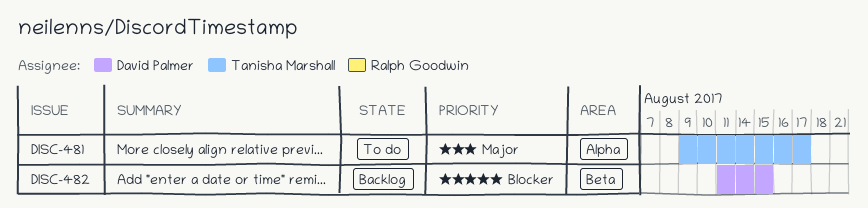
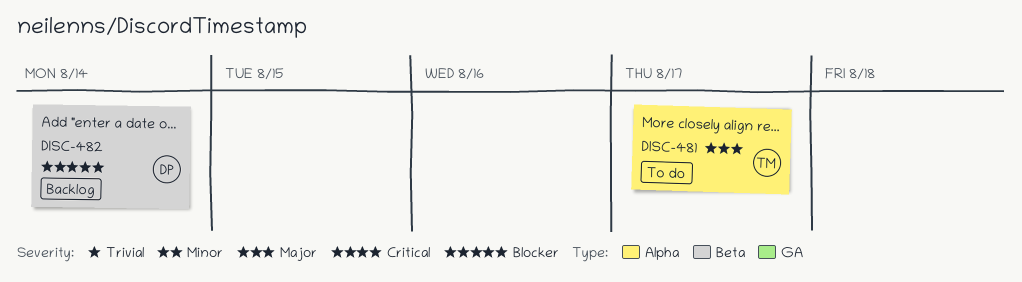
DISC-482, due: Aug 15 -> Aug 14

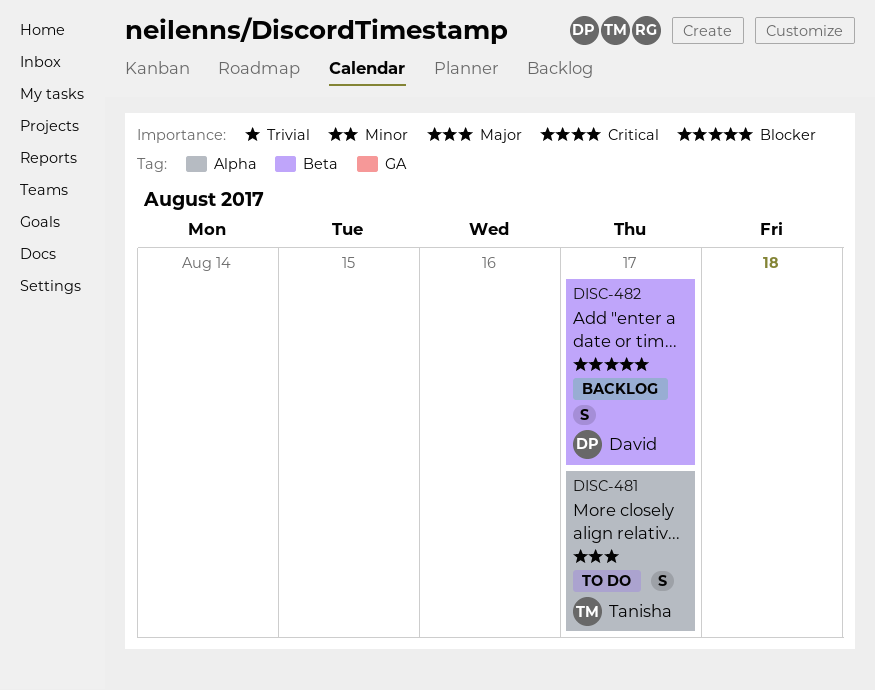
DISC-482, due: Aug 14 -> Aug 17

